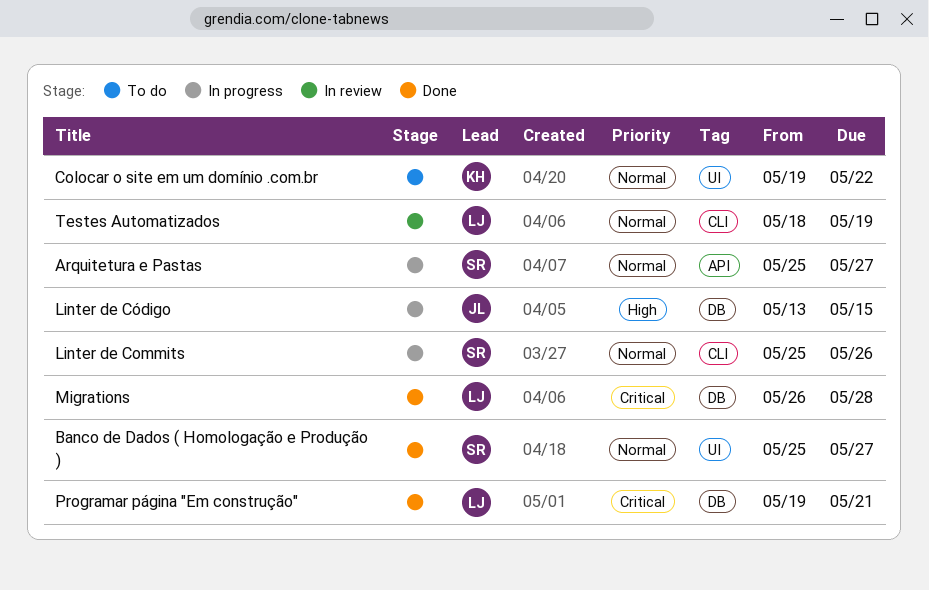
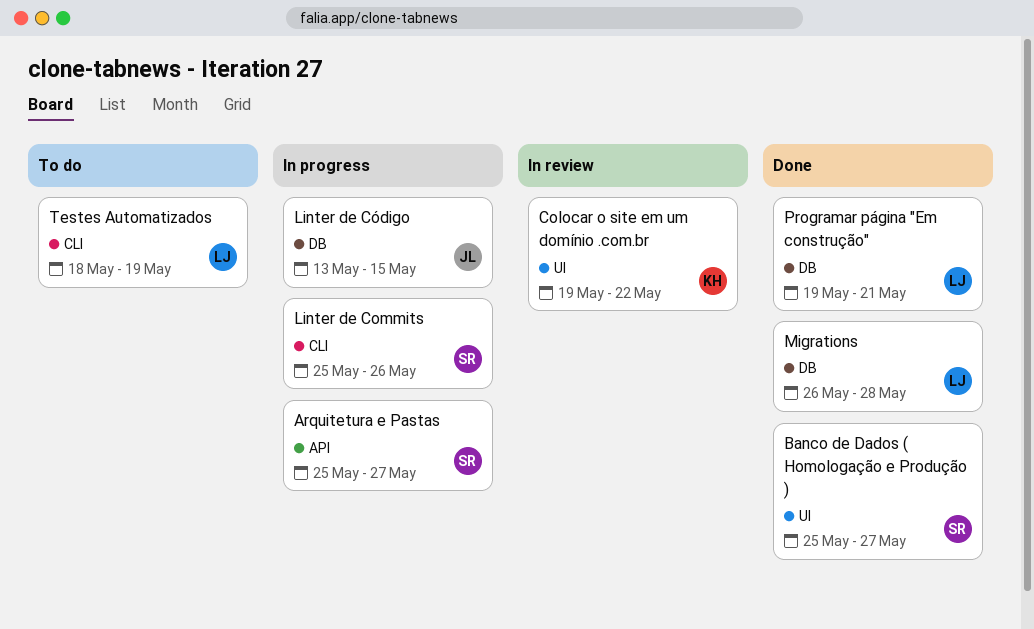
Colocar o site em um domínio .com.br, status: To do -> In review
Testes Automatizados, status: In review -> To do

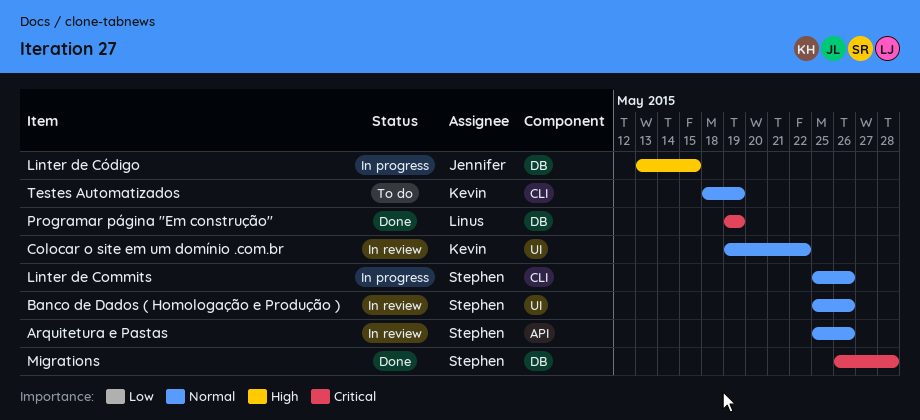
Arquitetura e Pastas, status: In progress -> In review
Arquitetura e Pastas, due: May 27 -> May 26
Banco de Dados ( Homologação e Produção ), status: Done -> In review
Banco de Dados ( Homologação e Produção ), due: May 27 -> May 26
Migrations, owner: Linus -> Stephen
Programar página "Em construção", due: May 21 -> May 19
Testes Automatizados, owner: Linus -> Kevin

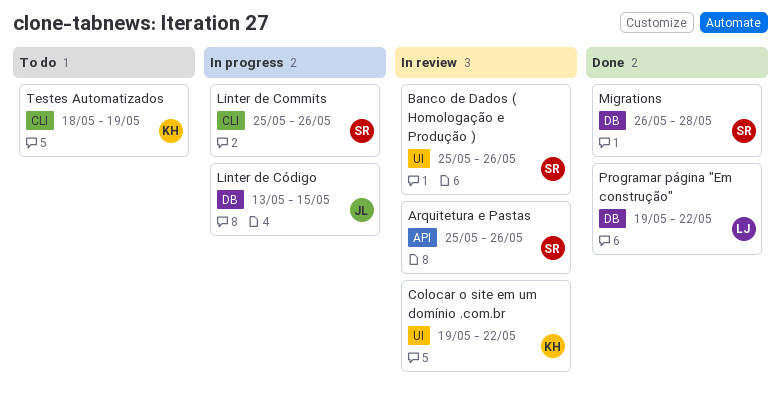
Programar página "Em construção", due: May 19 -> May 22

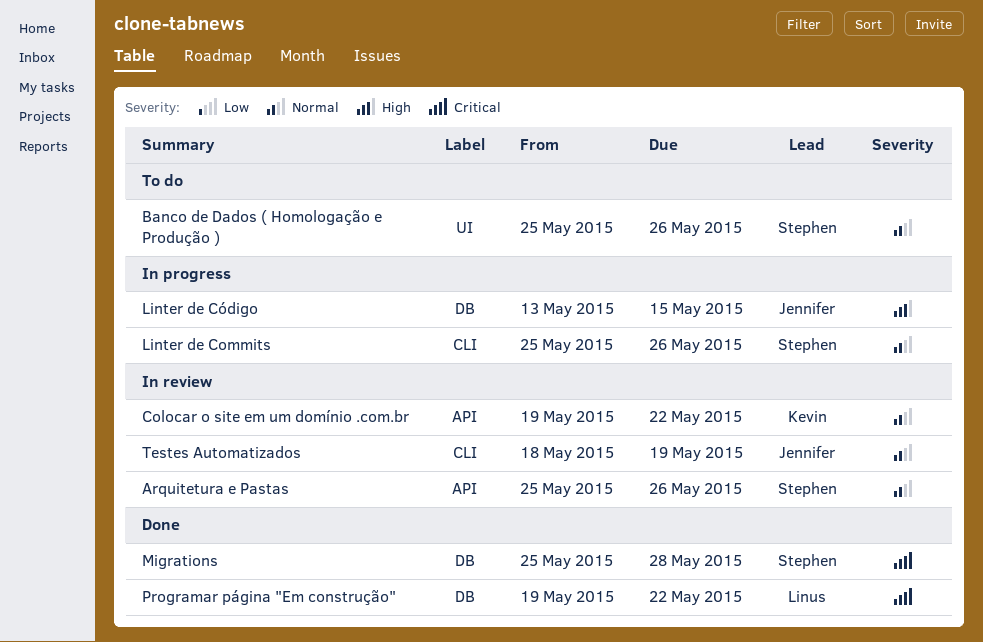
Banco de Dados ( Homologação e Produção ), status: In review -> To do
Colocar o site em um domínio .com.br, label: UI -> API
Migrations, start: May 26 -> May 25
Testes Automatizados, status: To do -> In review
Testes Automatizados, owner: Kevin -> Jennifer

